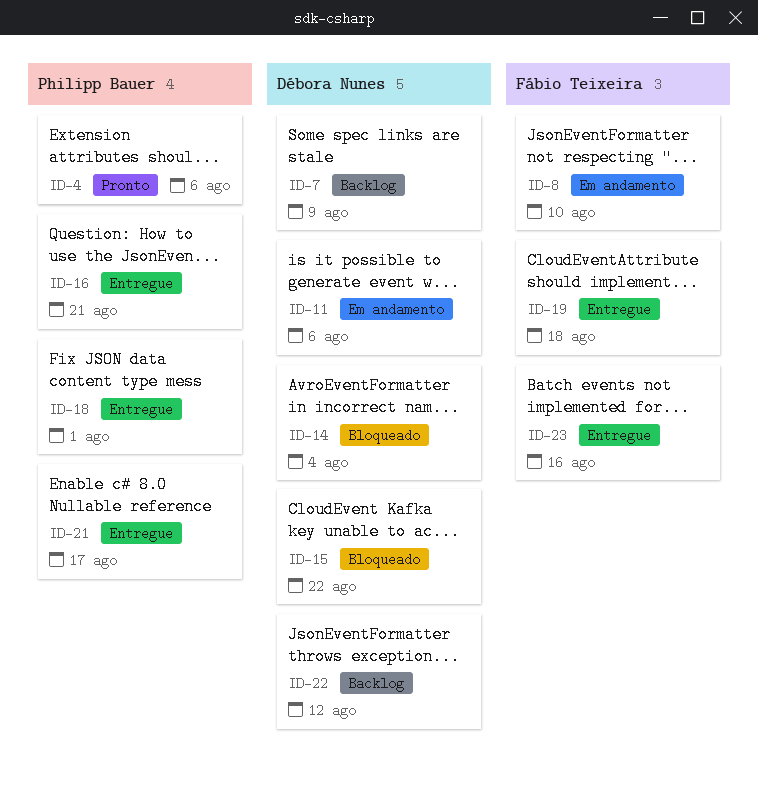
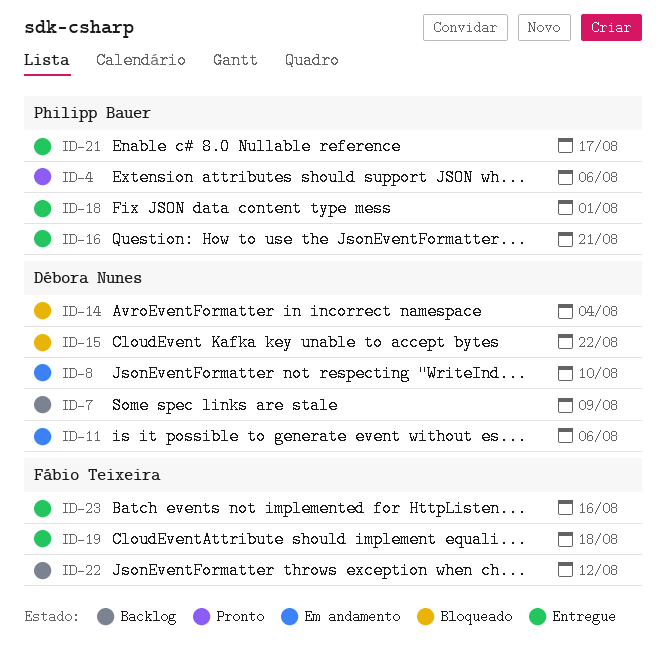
ID-8, owner: Fábio Teixeira -> Débora Nunes
ID-22, owner: Débora Nunes -> Fábio Teixeira

